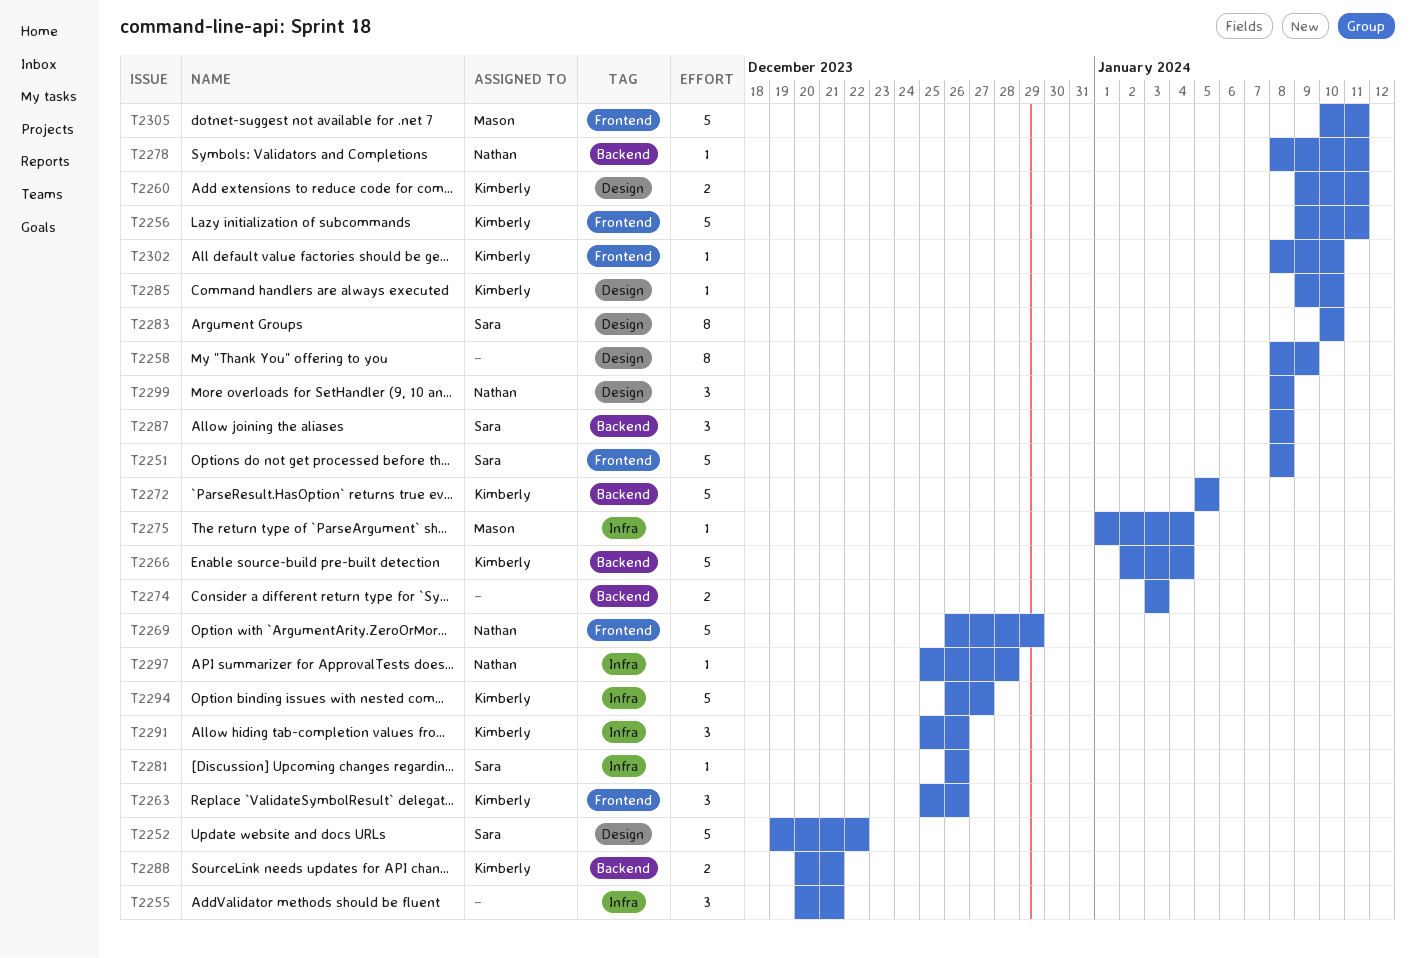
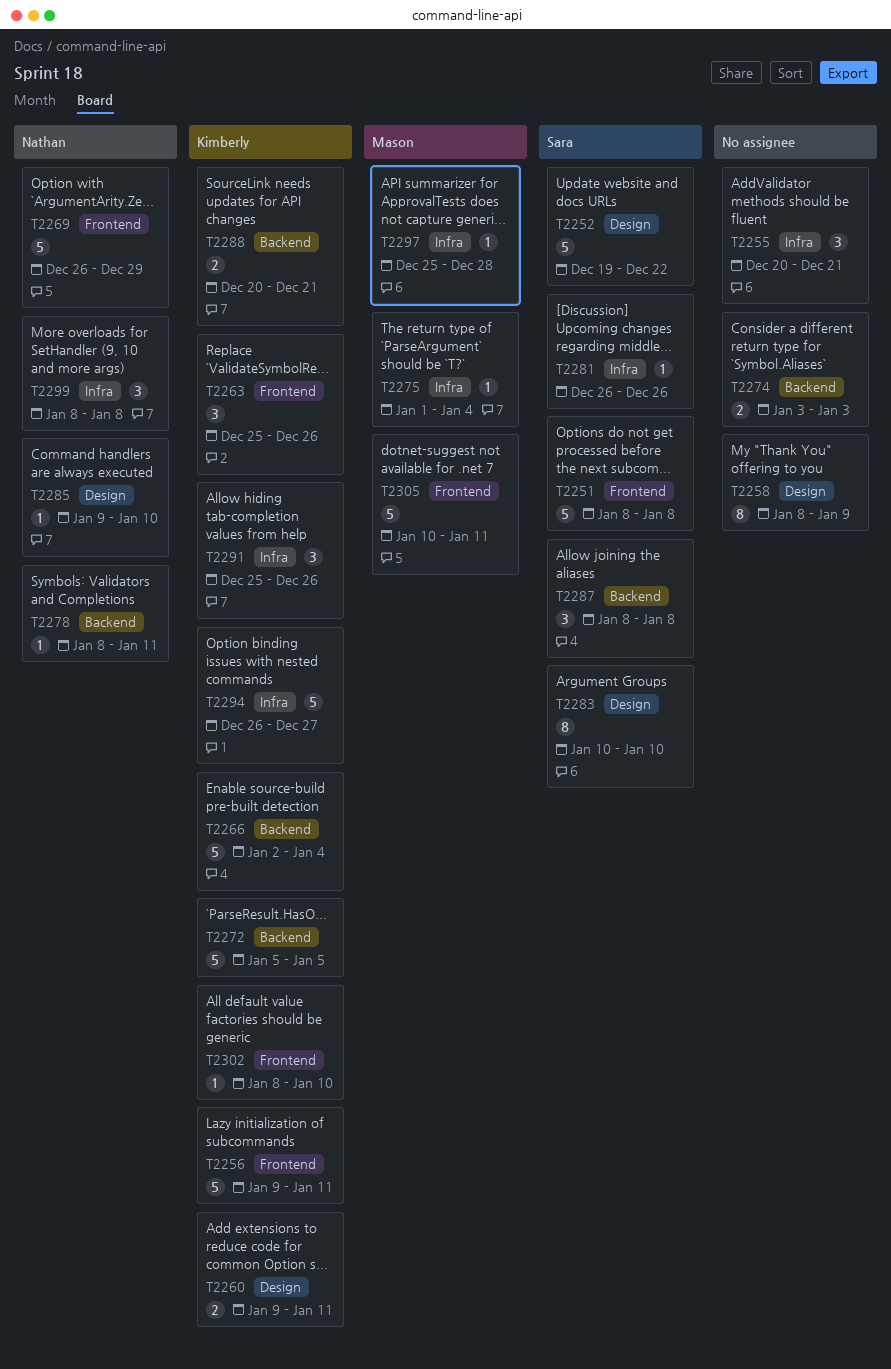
T2285, owner: Kimberly -> Nathan
T2297, owner: Nathan -> Mason
T2299, label: Design -> Infra

